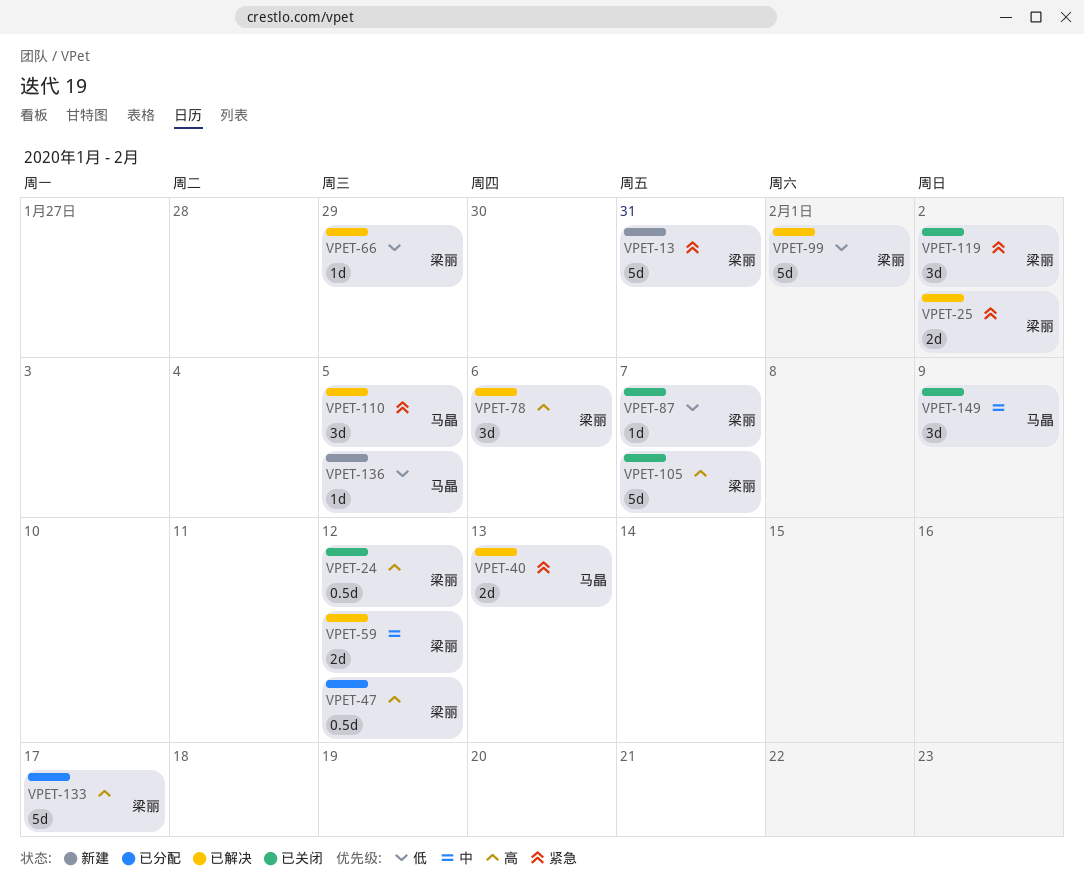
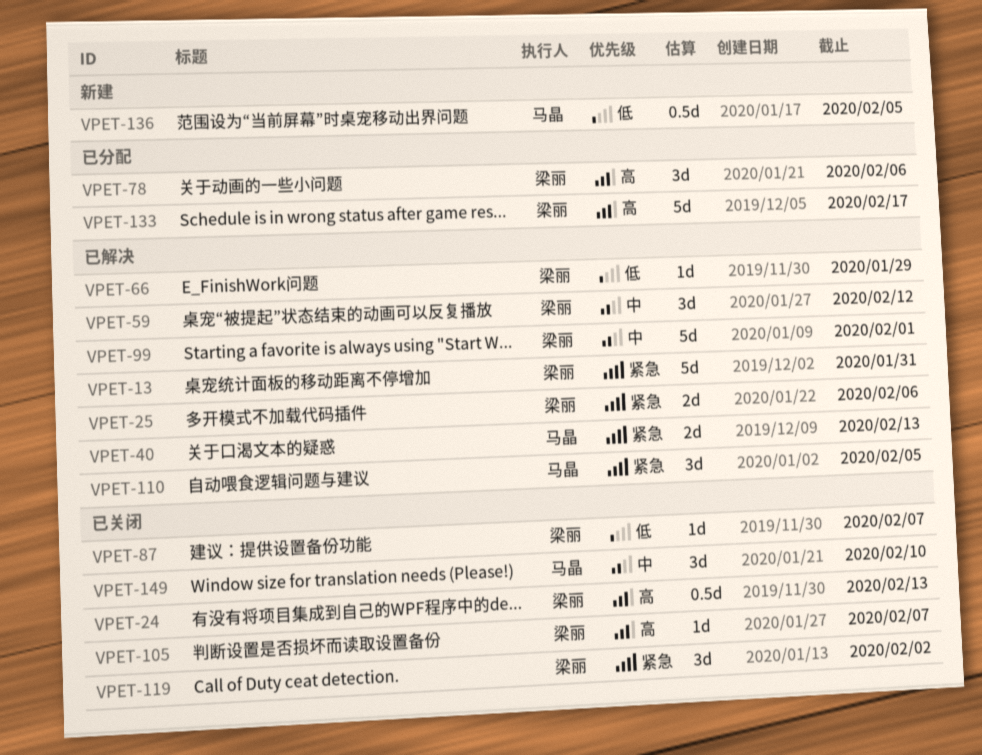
VPET-13, status: 新建 -> 已解决
VPET-24, due: Feb 12 -> Feb 13
VPET-25, due: Feb 2 -> Feb 6
VPET-47: present -> none
VPET-59, estimate: 2d -> 3d
VPET-78, status: 已解决 -> 已分配
VPET-99, priority: 低 -> 中
VPET-105, estimate: 5d -> 1d
VPET-136, estimate: 1d -> 0.5d
VPET-149, due: Feb 9 -> Feb 10

